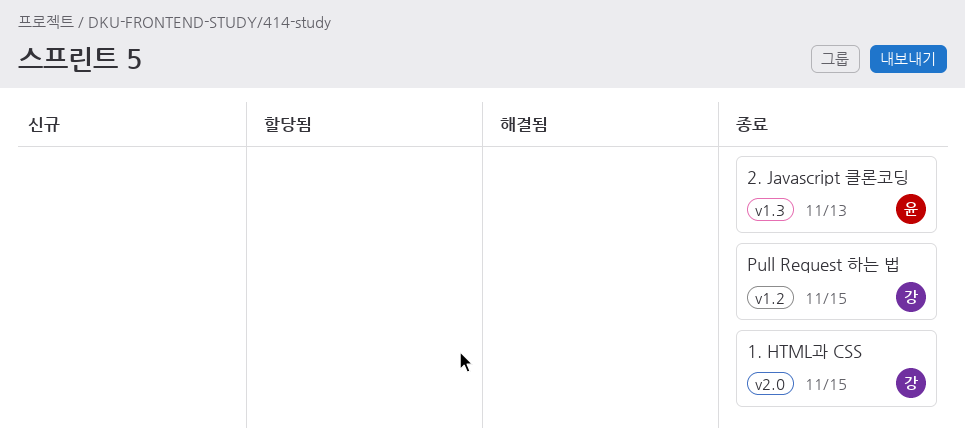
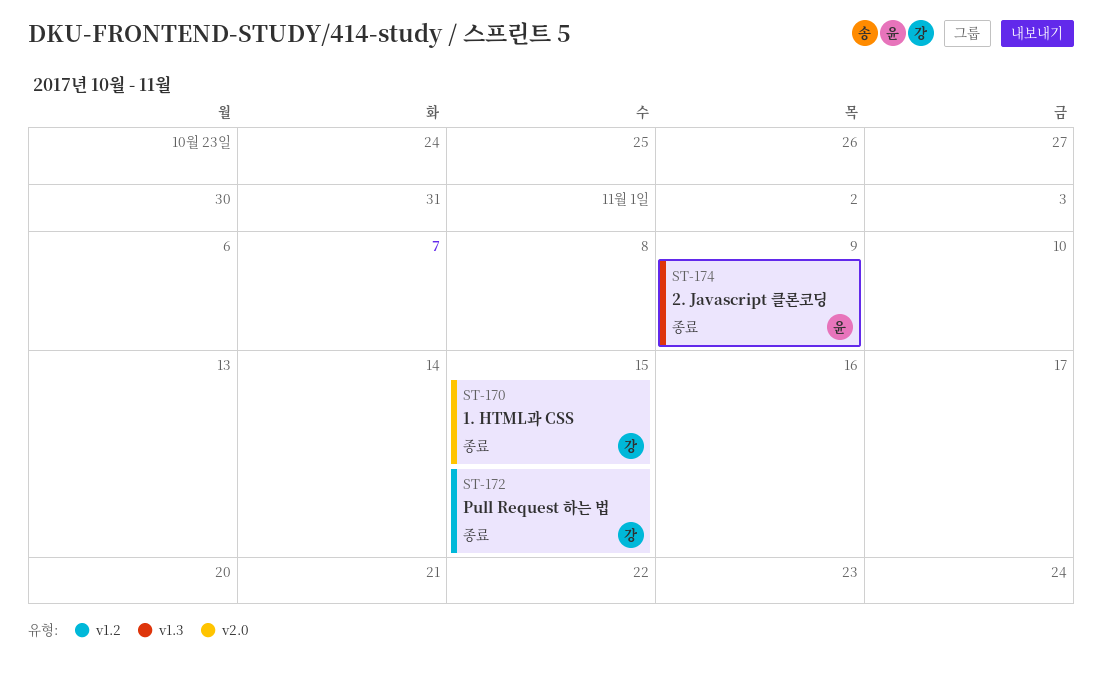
2. Javascript 클론코딩, due: Nov 13 -> Nov 9

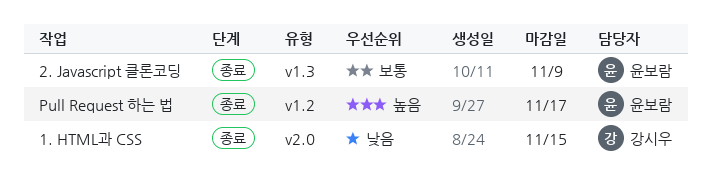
Pull Request 하는 법, owner: 강시우 -> 윤보람
Pull Request 하는 법, due: Nov 15 -> Nov 17

